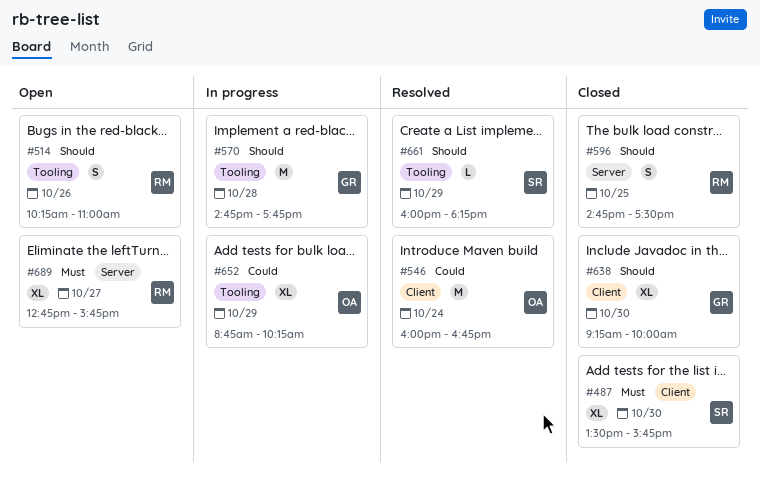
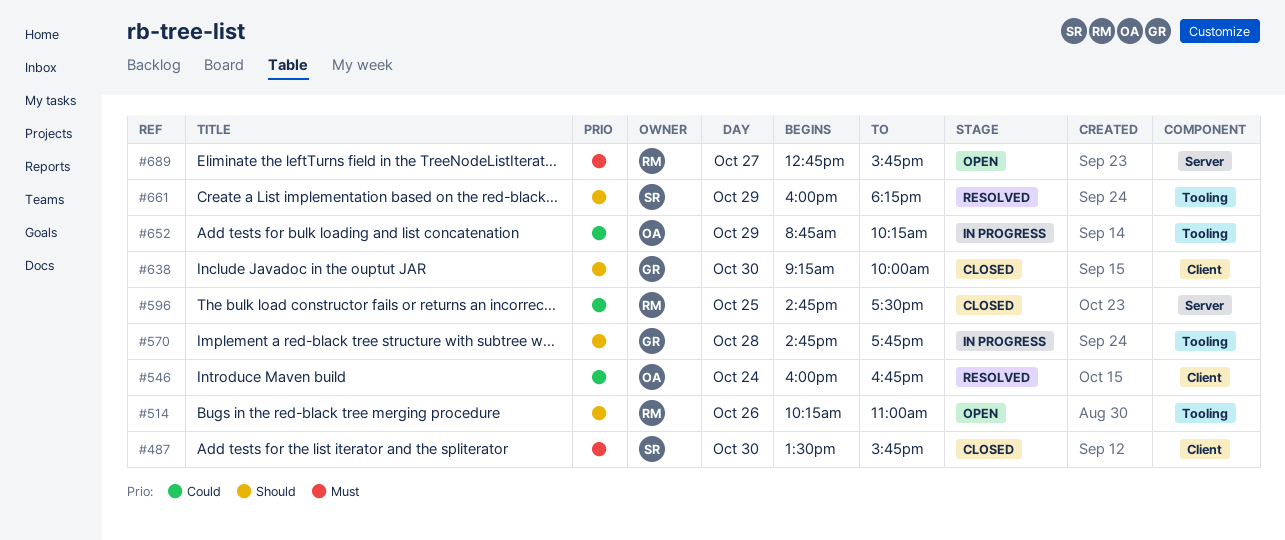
#596, priority: Should -> Could

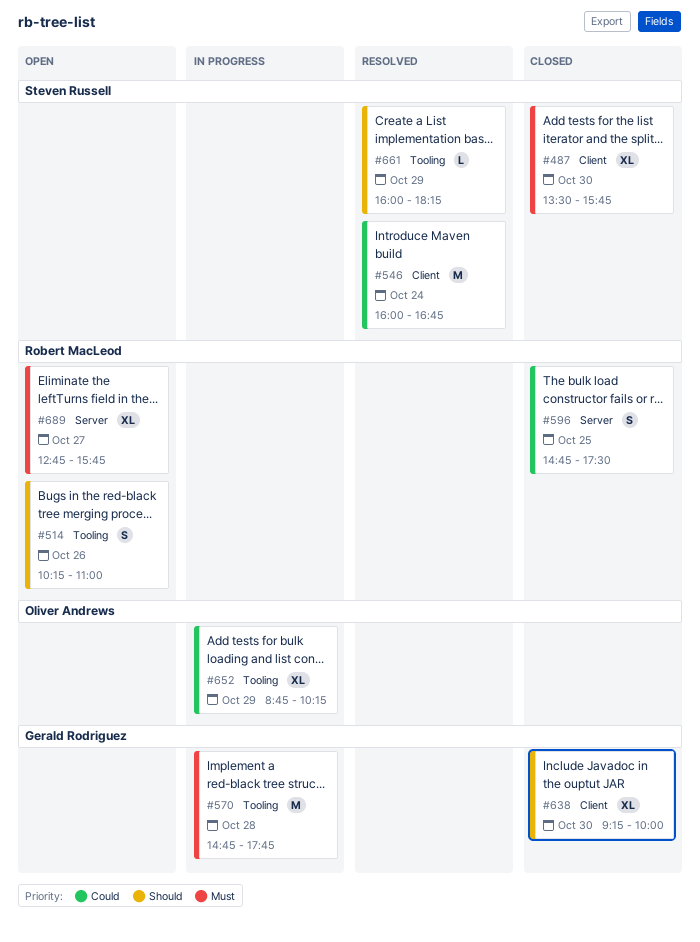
#546, owner: Oliver Andrews -> Steven Russell
#570, priority: Should -> Must

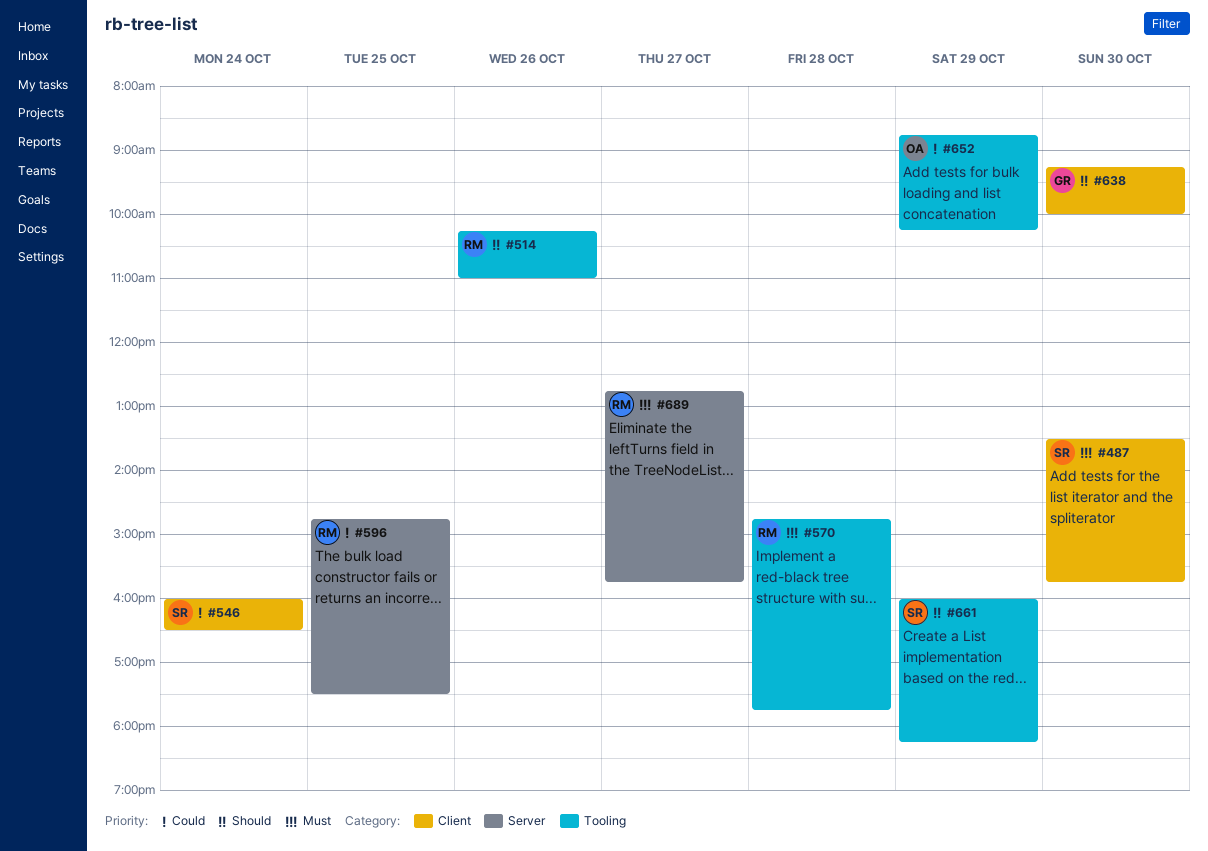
#546, ends: 16:45 -> 16:30
#570, owner: Gerald Rodriguez -> Robert MacLeod

